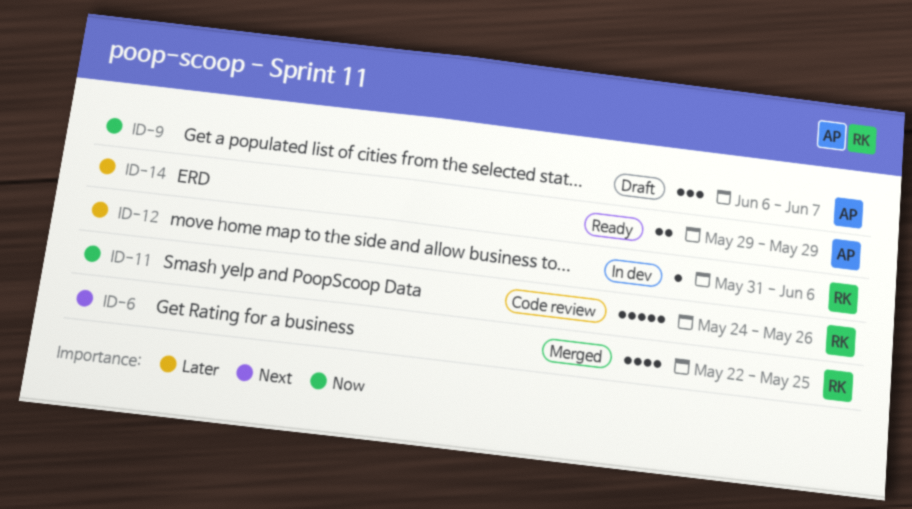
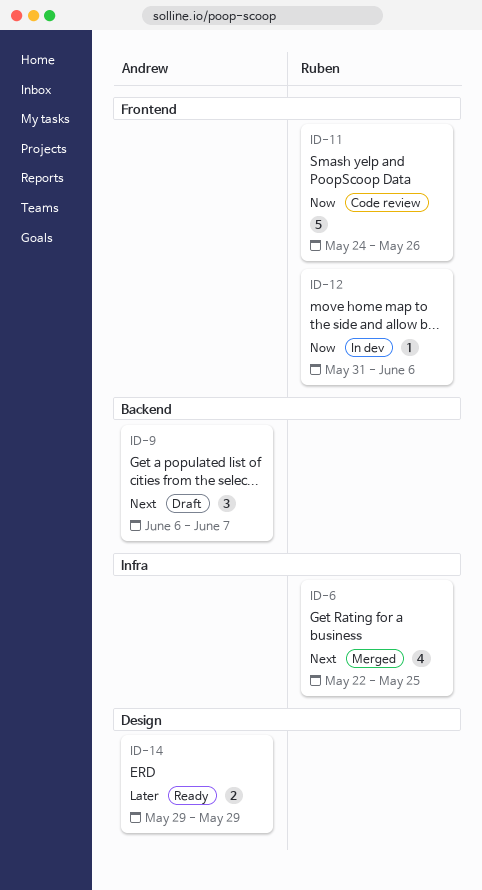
ID-9, priority: Now -> Next
ID-12, priority: Later -> Now

